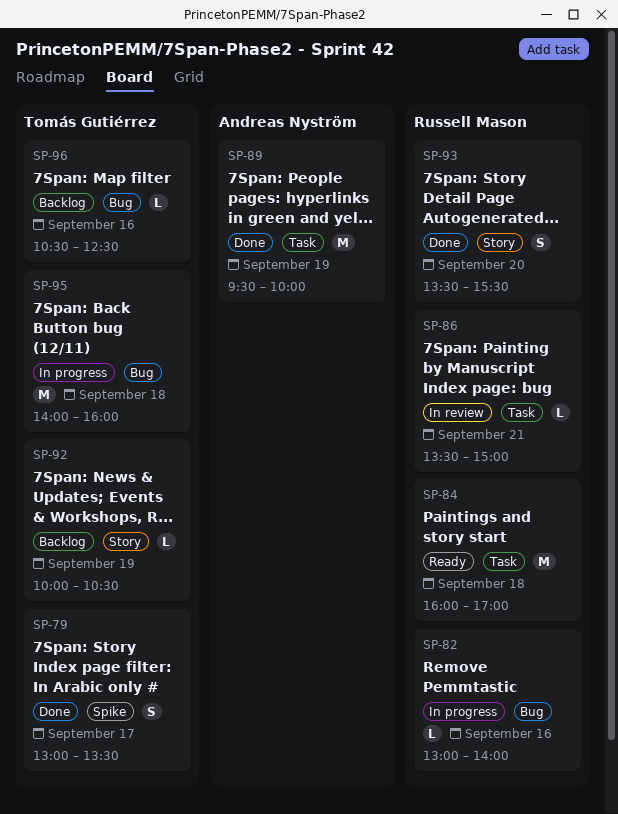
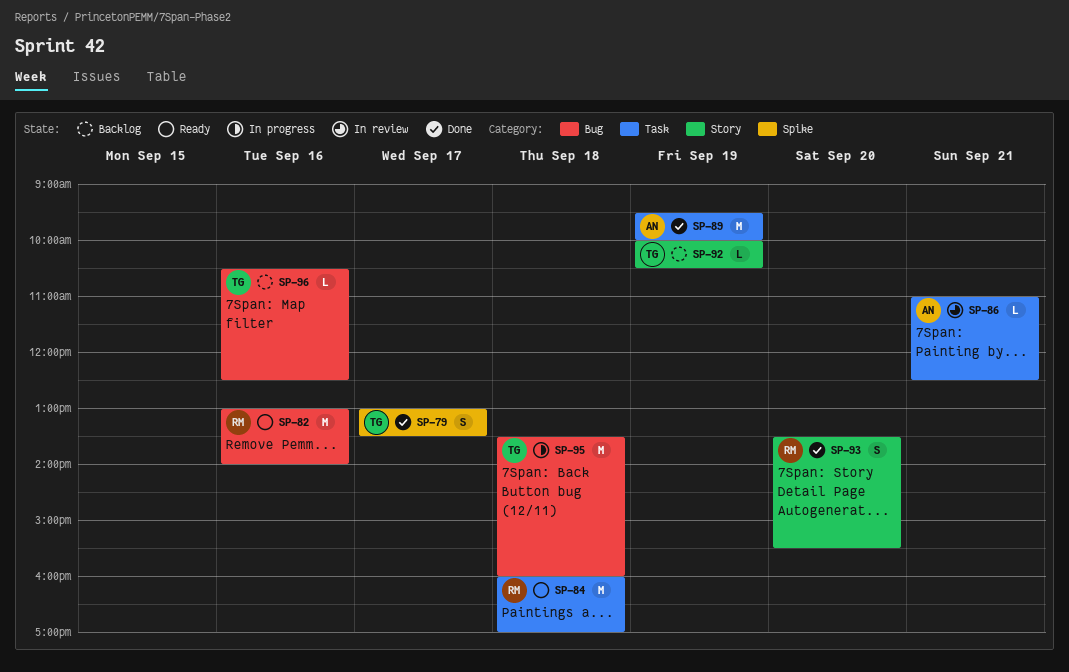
SP-82, status: In progress -> Ready
SP-82, estimate: L -> M
SP-86, owner: Russell Mason -> Andreas Nyström
SP-86, begins: 13:30 -> 11:00
SP-86, ends: 15:00 -> 12:30
SP-95, begins: 14:00 -> 13:30

